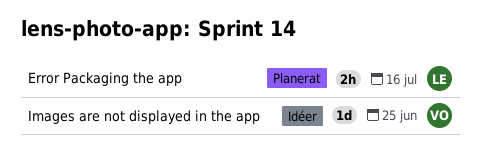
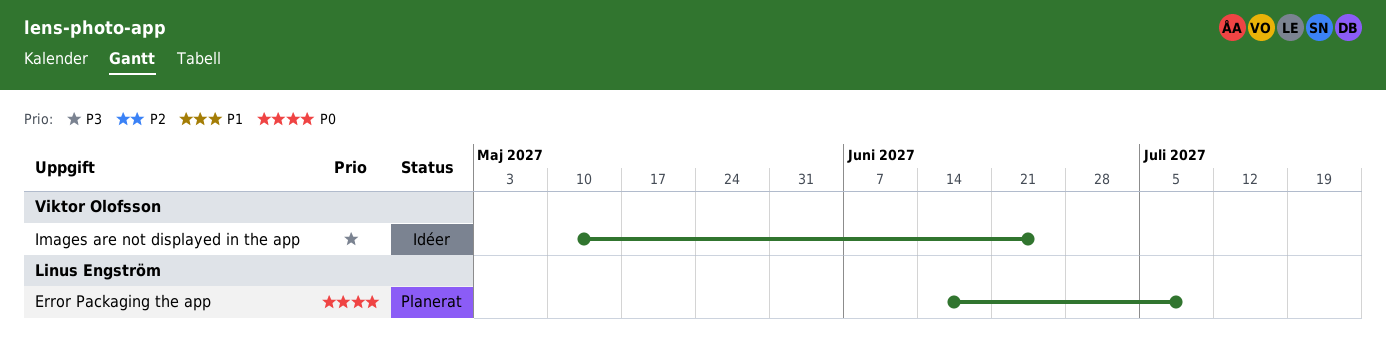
Error Packaging the app, due: Jul 16 -> Jul 9

